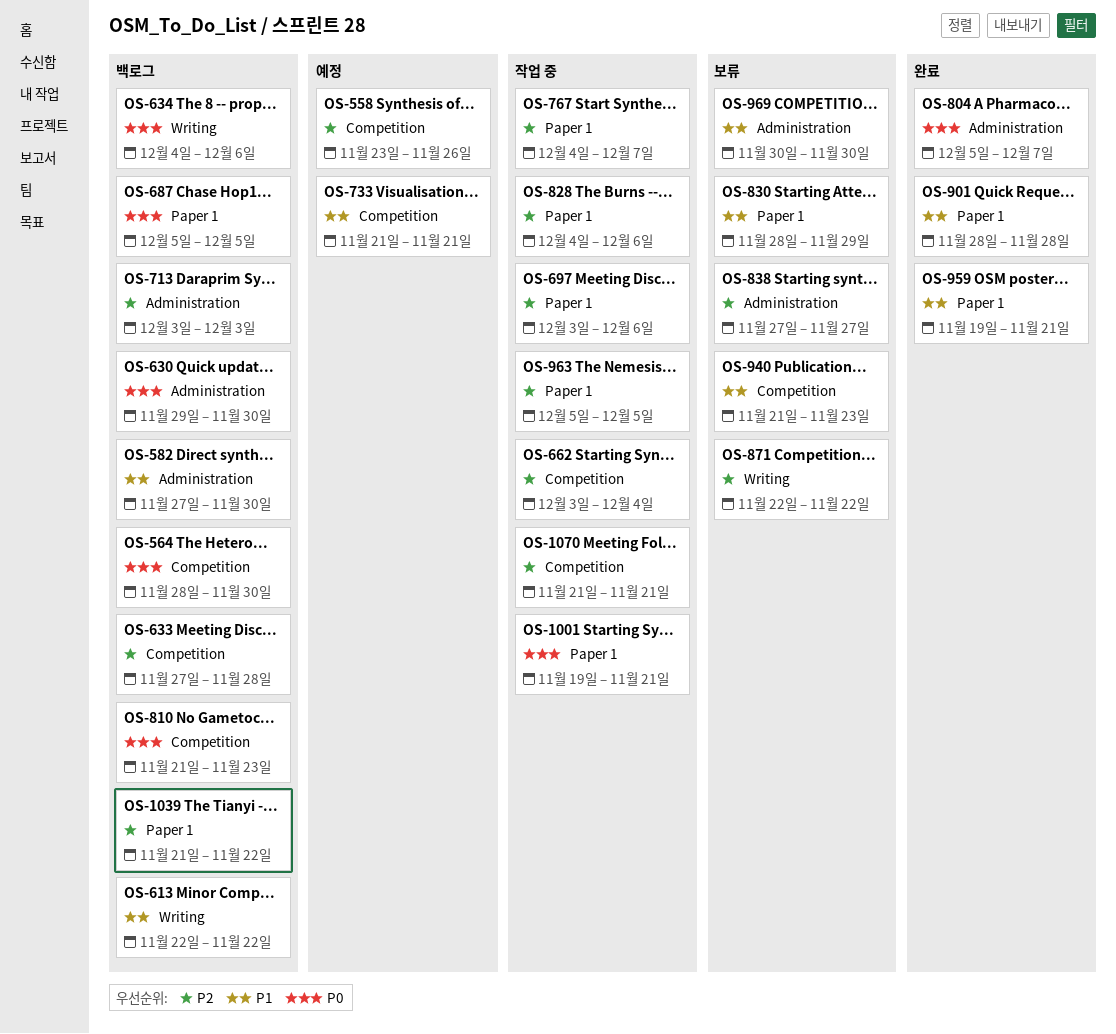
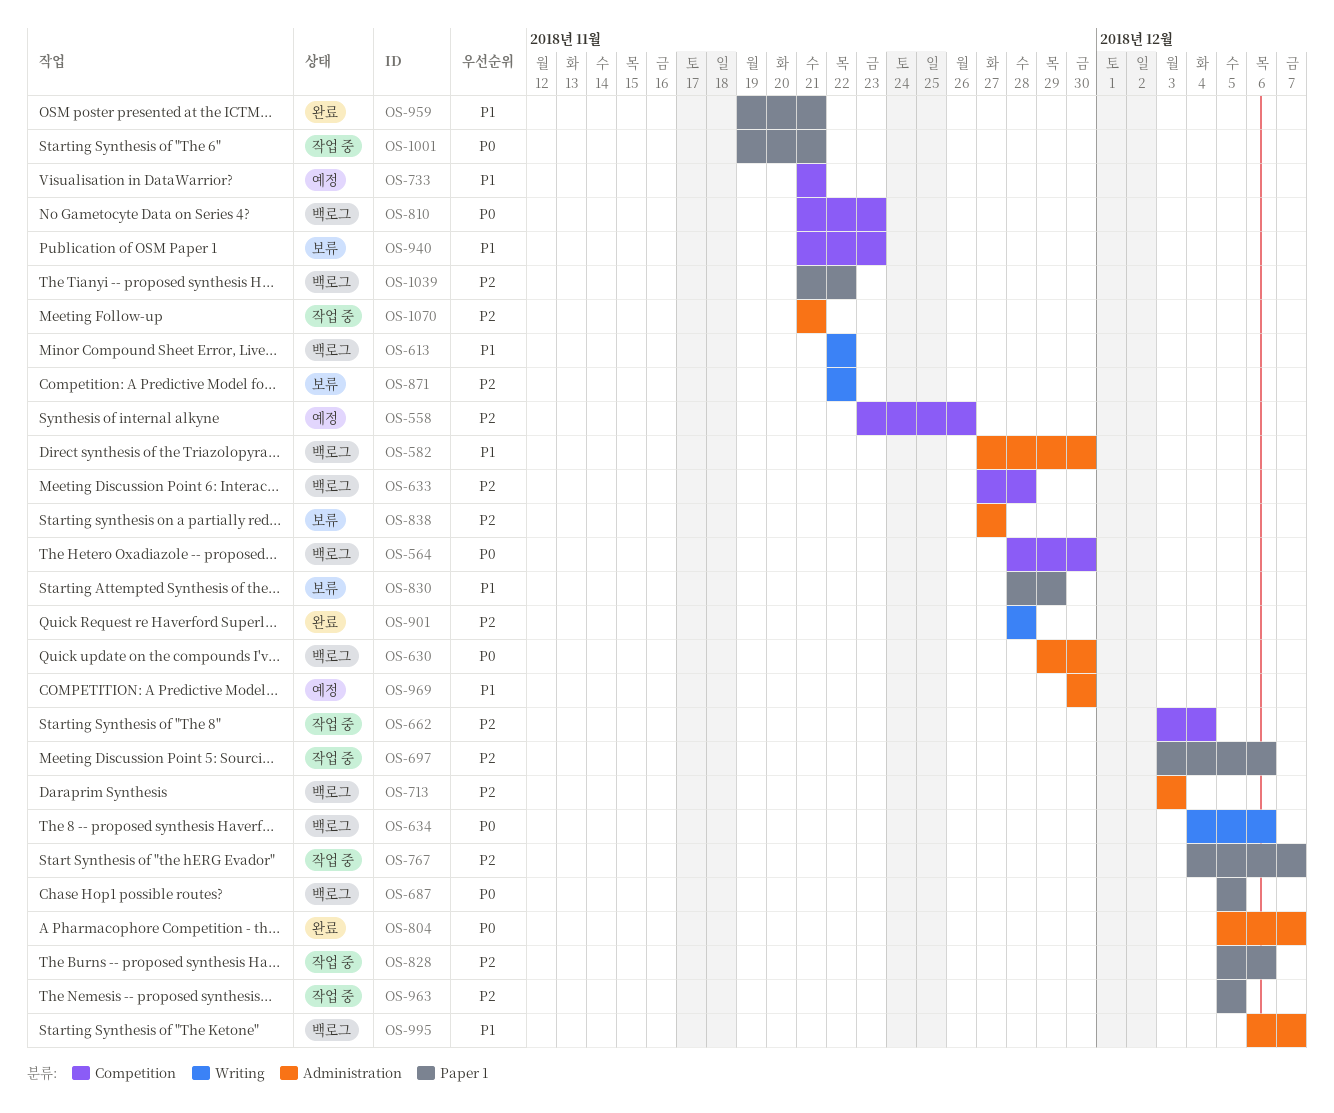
OS-828, start: Dec 4 -> Dec 5
OS-901, priority: P1 -> P2
OS-901, label: Paper 1 -> Writing
OS-969, status: 보류 -> 예정
OS-995: none -> present
OS-1070, label: Competition -> Administration

